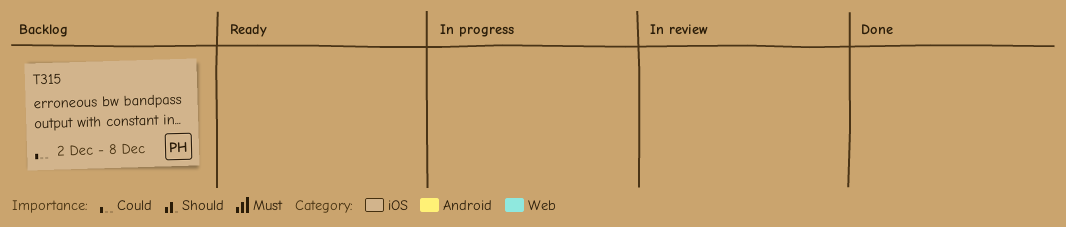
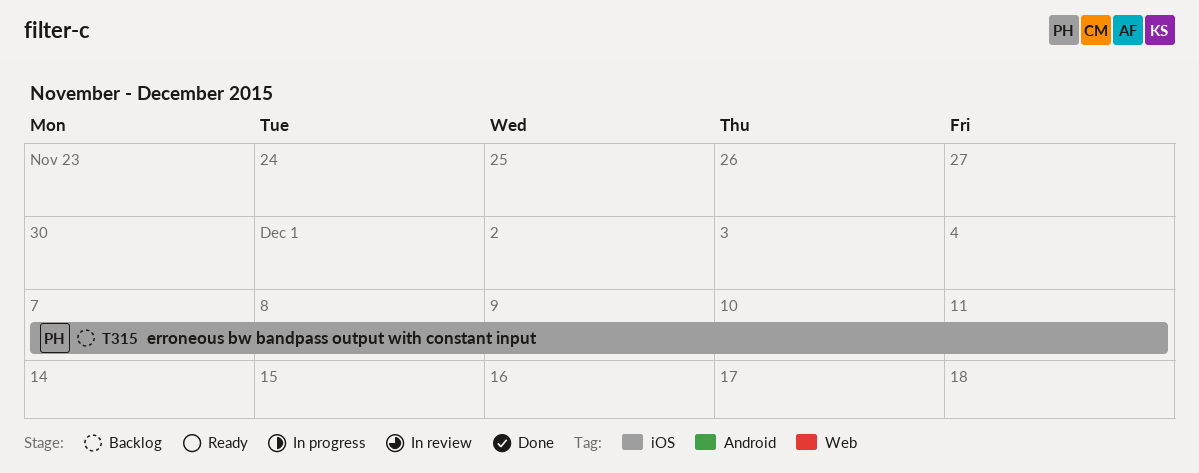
T315, start: Dec 2 -> Dec 7
T315, due: Dec 8 -> Dec 11

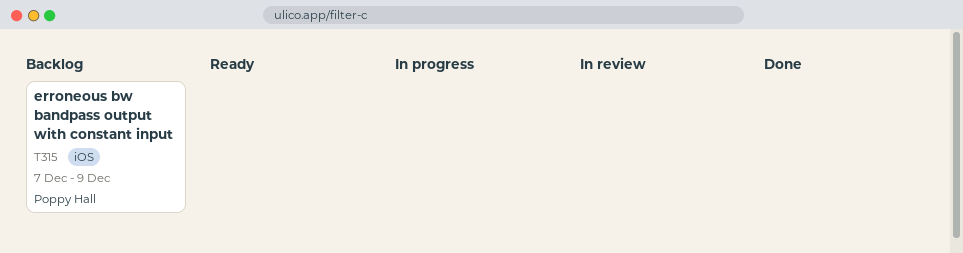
T315, due: Dec 11 -> Dec 9

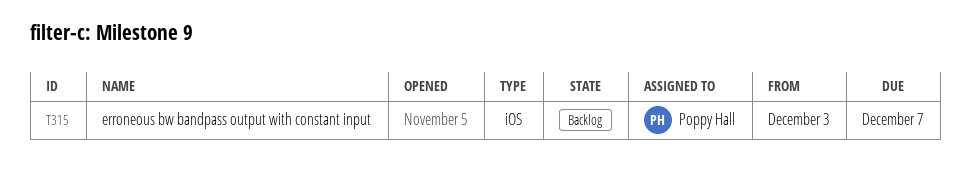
T315, start: Dec 7 -> Dec 3
T315, due: Dec 9 -> Dec 7

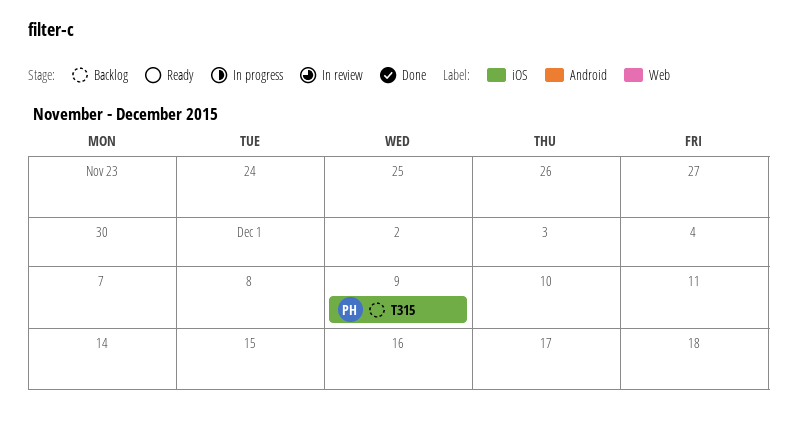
T315, start: Dec 3 -> Dec 9
T315, due: Dec 7 -> Dec 9

